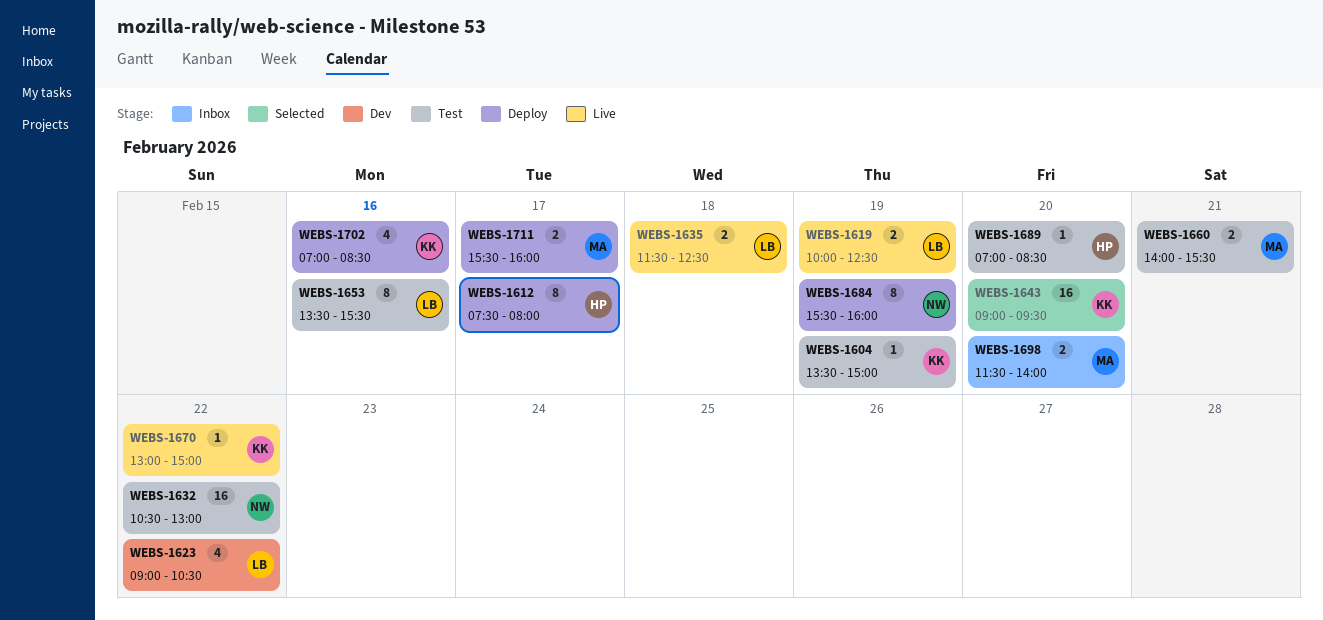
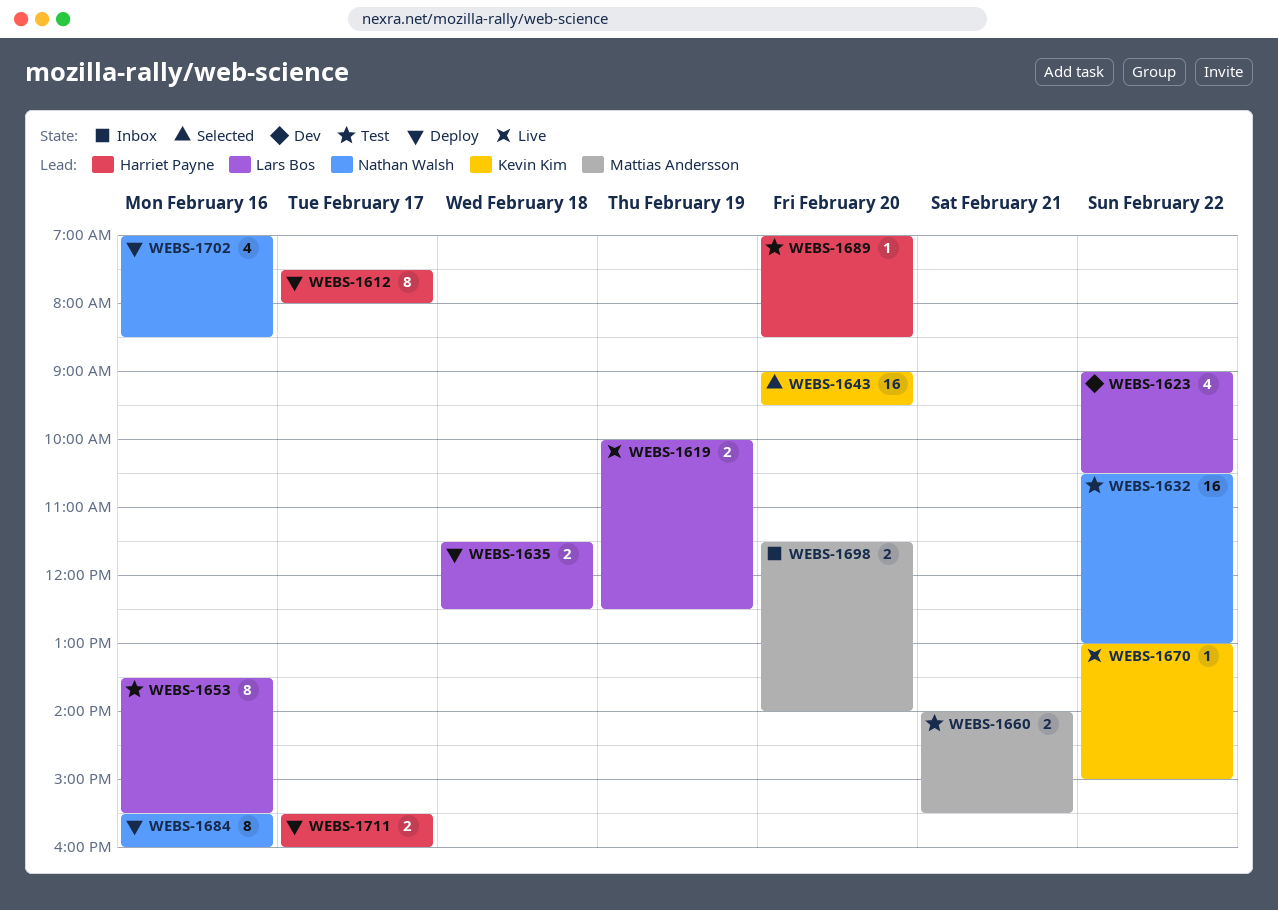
WEBS-1604: present -> none
WEBS-1635, status: Live -> Deploy
WEBS-1684, day: Feb 19 -> Feb 16
WEBS-1702, owner: Kevin Kim -> Nathan Walsh
WEBS-1711, owner: Mattias Andersson -> Harriet Payne

